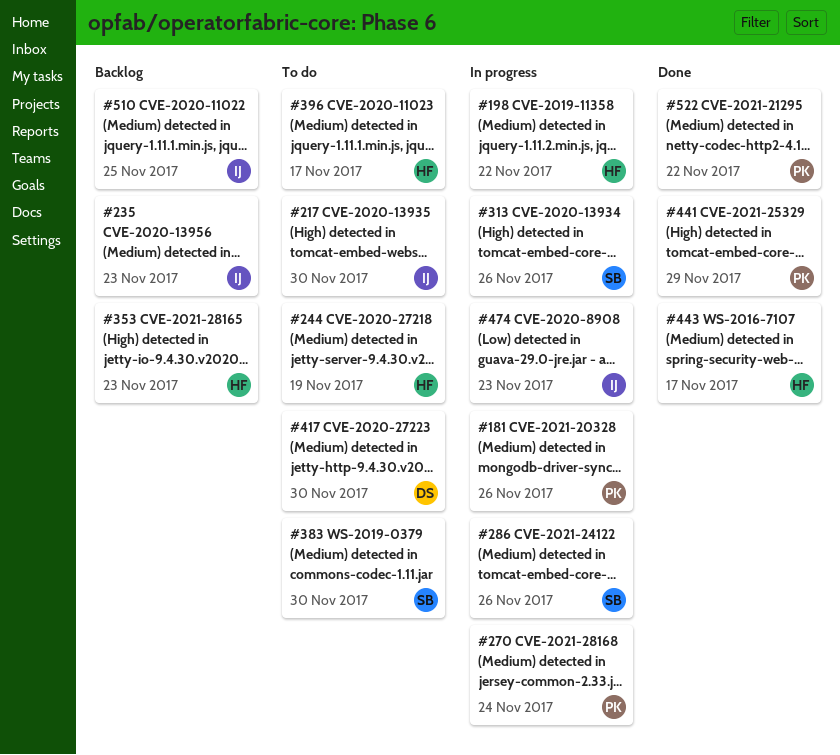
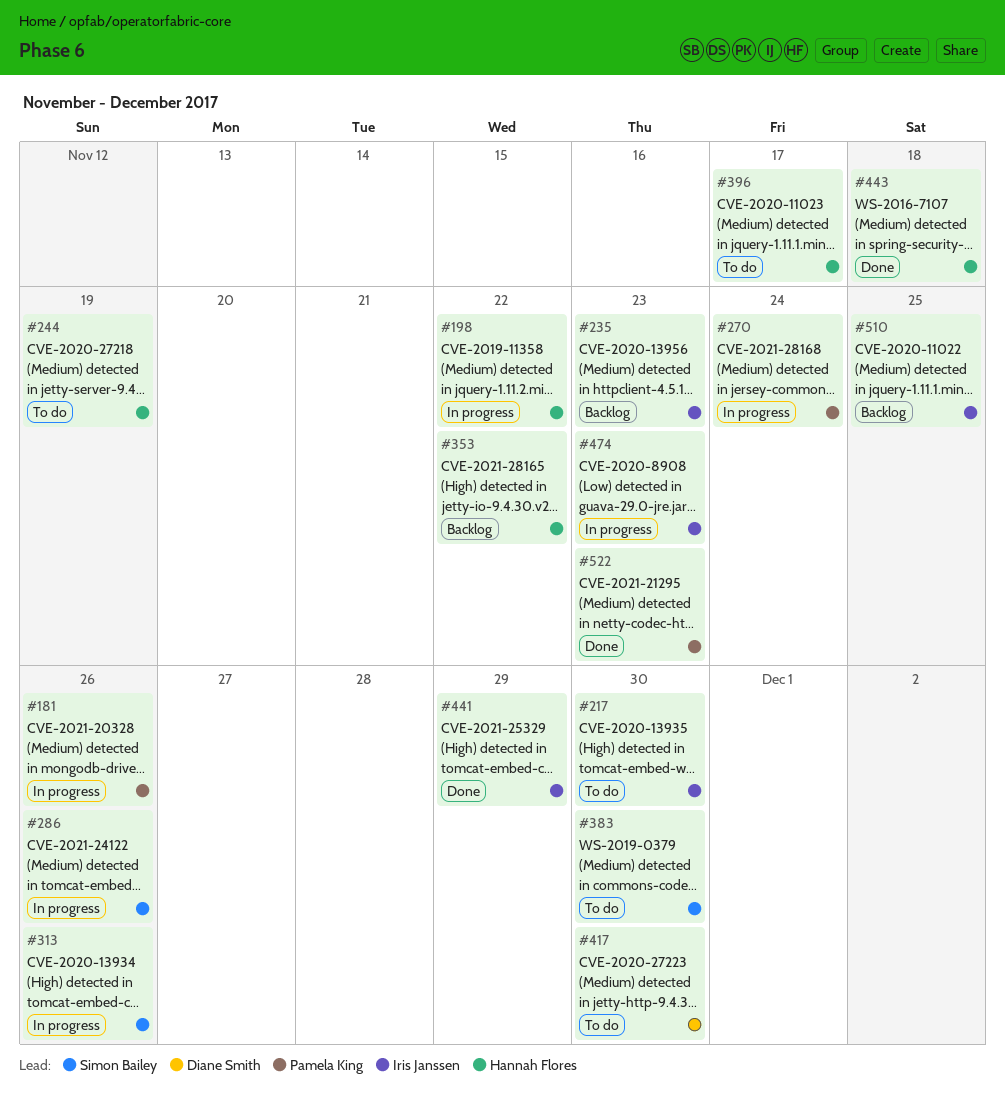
#353, due: Nov 23 -> Nov 22
#441, owner: Pamela King -> Iris Janssen
#443, due: Nov 17 -> Nov 18
#522, due: Nov 22 -> Nov 23

